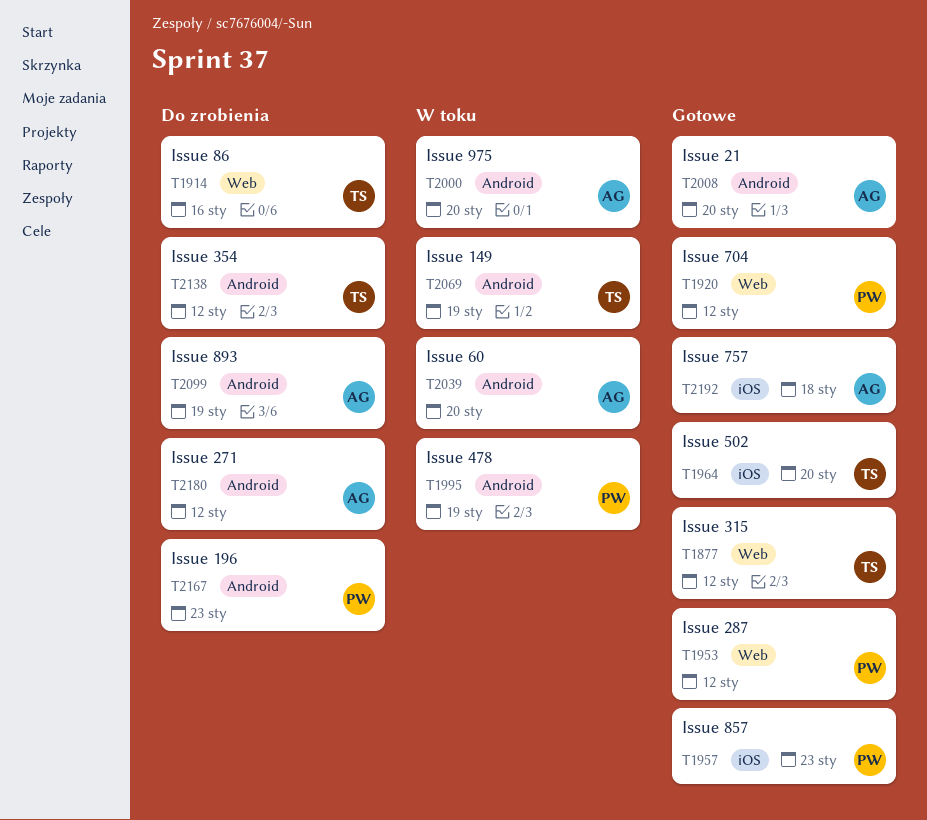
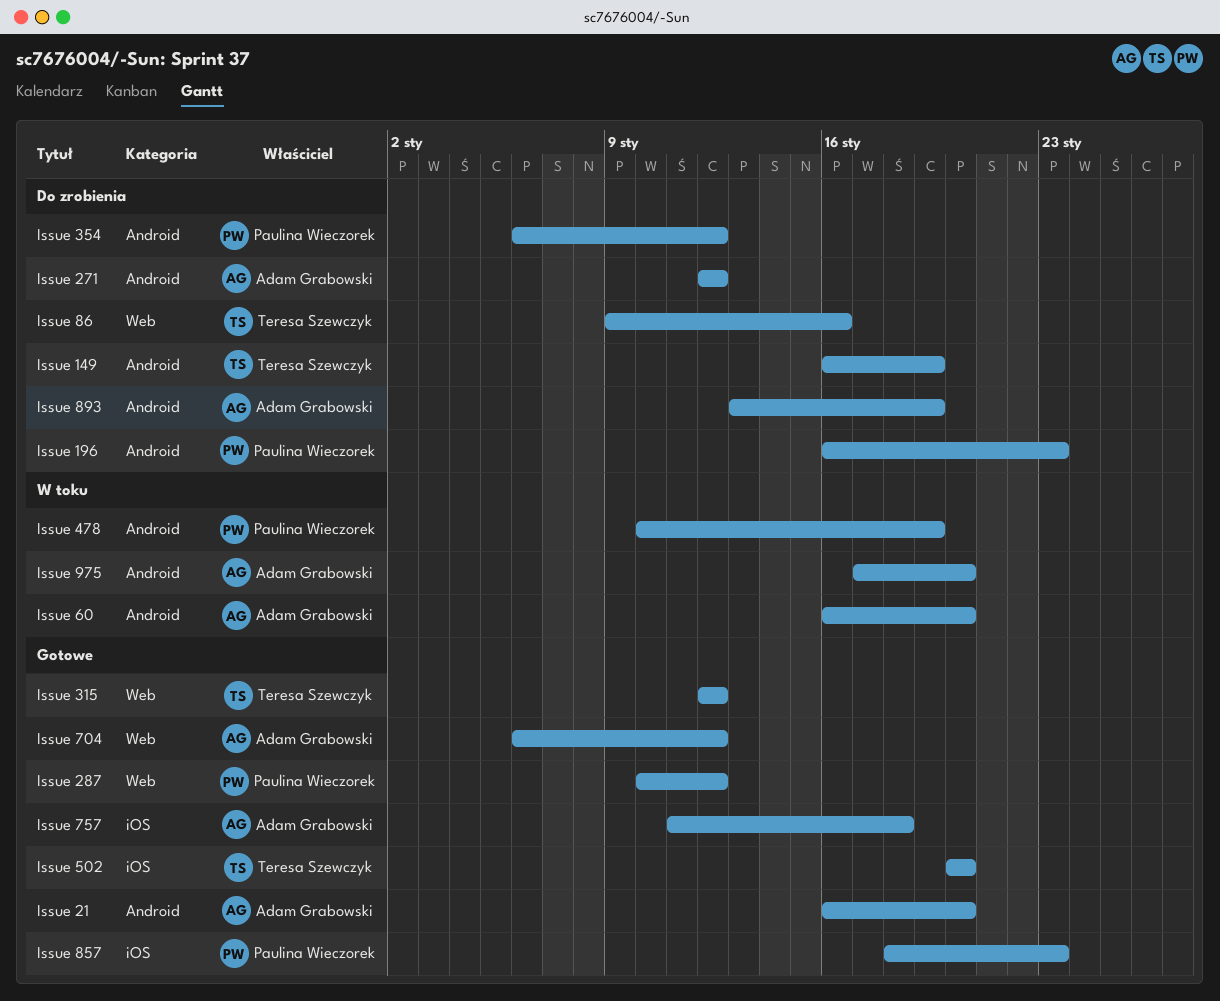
Issue 149, status: W toku -> Do zrobienia
Issue 354, owner: Teresa Szewczyk -> Paulina Wieczorek
Issue 704, owner: Paulina Wieczorek -> Adam Grabowski

